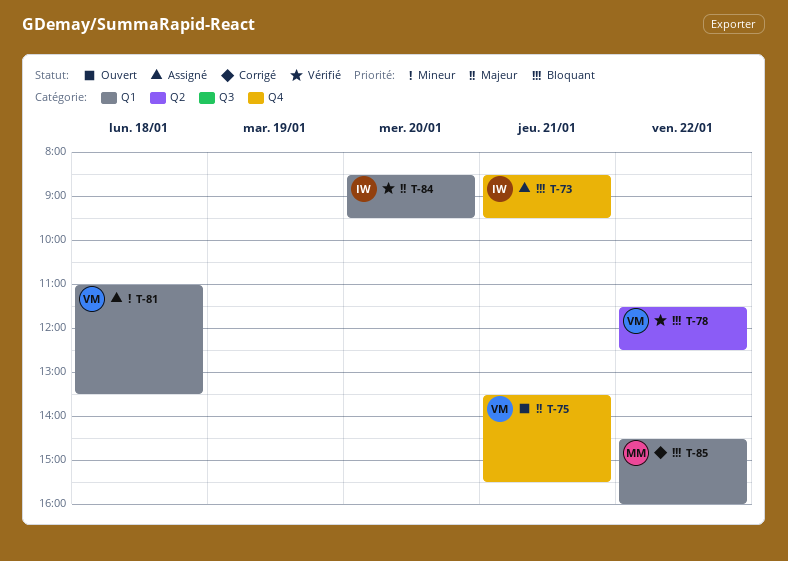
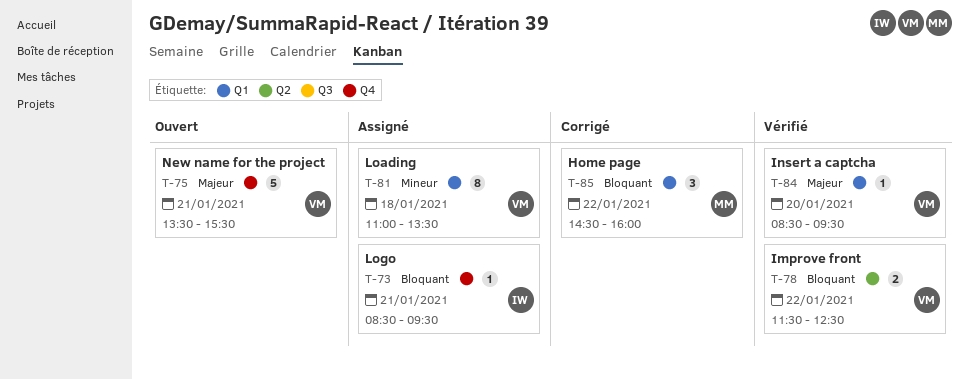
T-84, owner: IW -> VM

